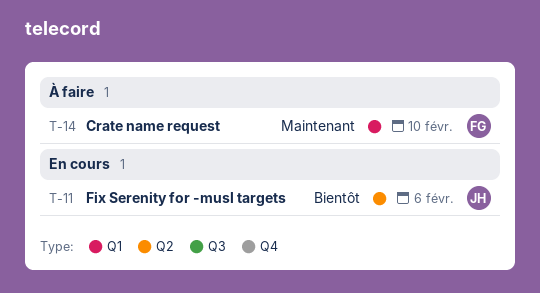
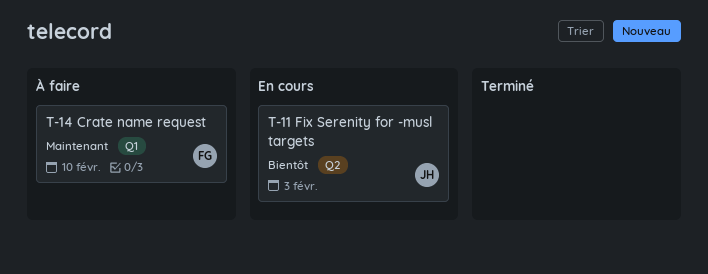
T-11, due: Feb 6 -> Feb 3

